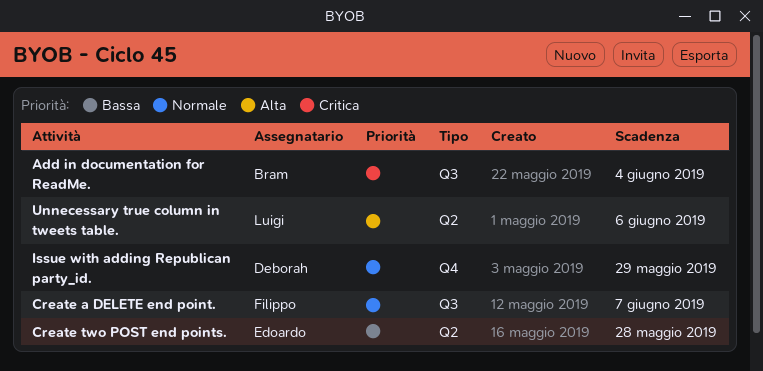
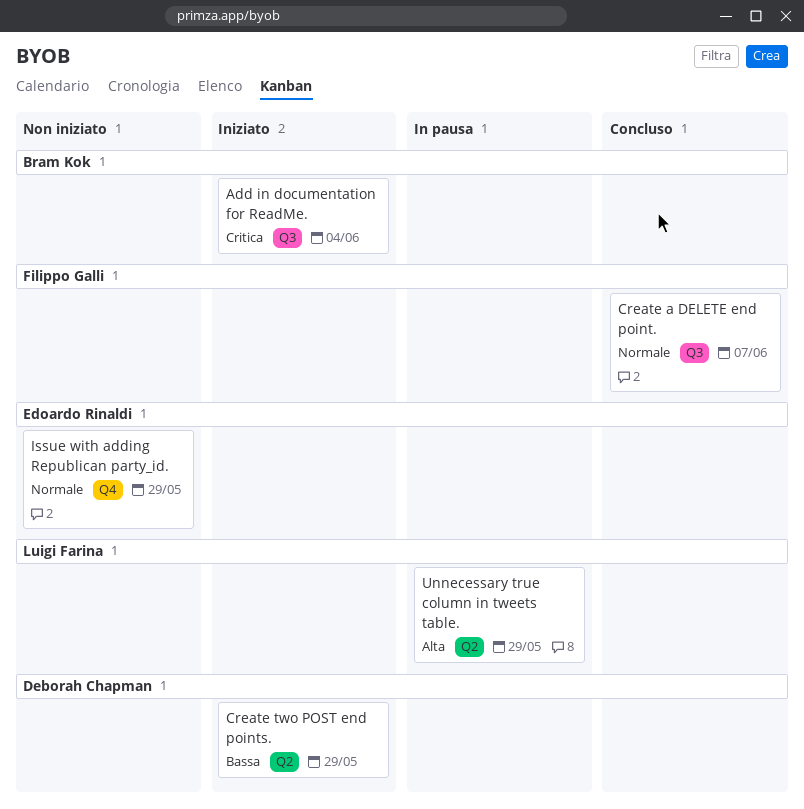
Create two POST end points., owner: Edoardo Rinaldi -> Deborah Chapman
Create two POST end points., due: May 28 -> May 29
Issue with adding Republican party_id., owner: Deborah Chapman -> Edoardo Rinaldi
Unnecessary true column in tweets table., due: Jun 6 -> May 29

